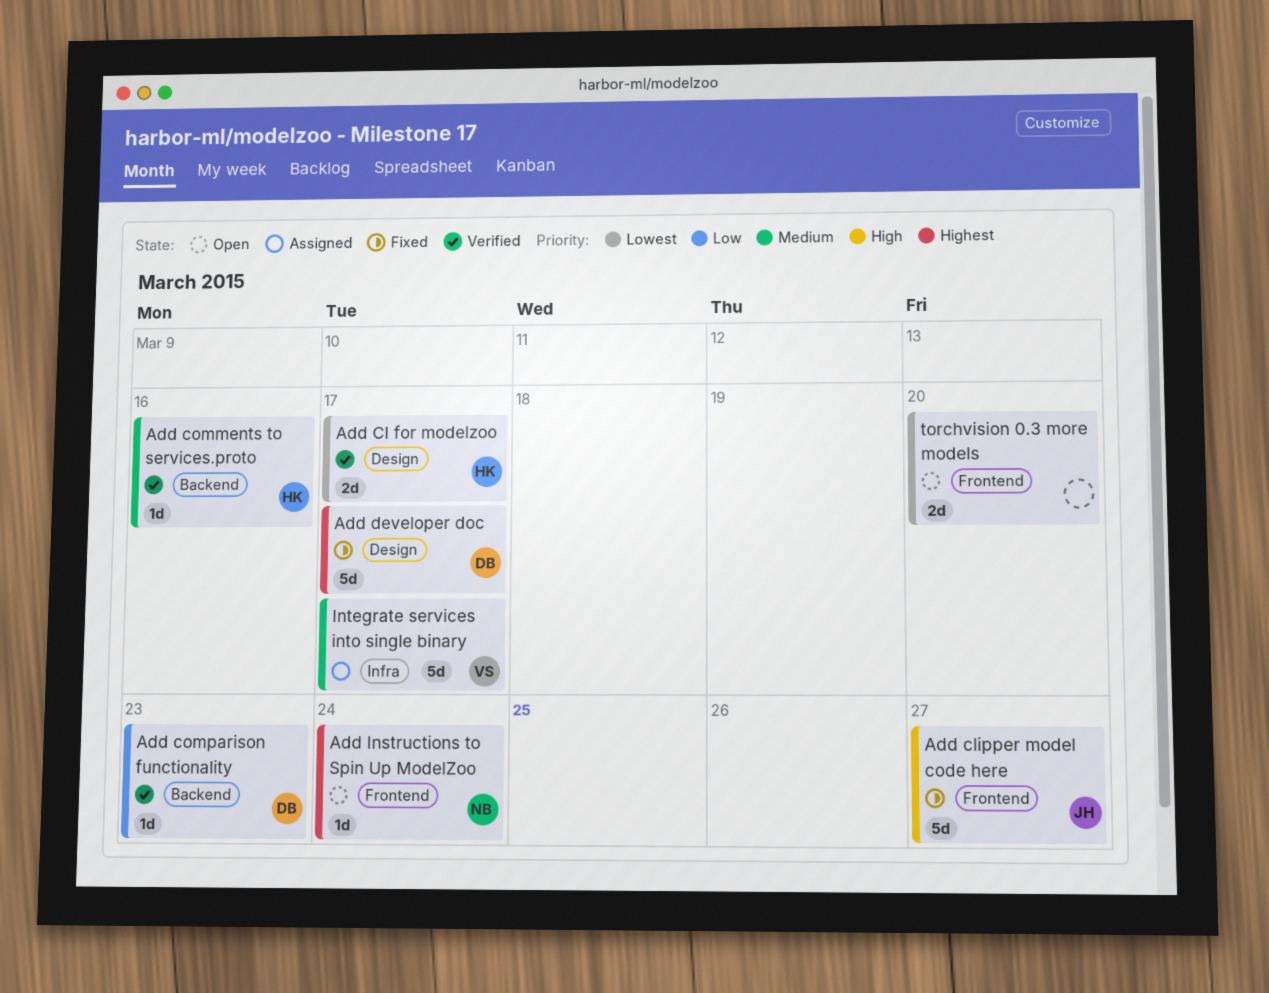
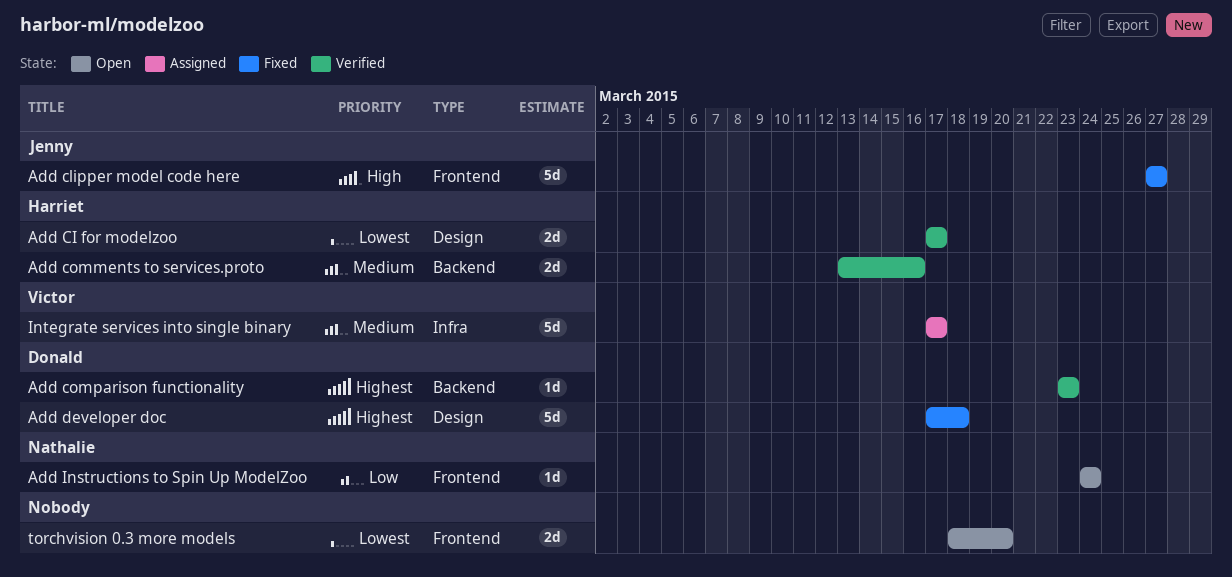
Add comments to services.proto, estimate: 1d -> 2d
Add comparison functionality, priority: Low -> Highest
Add developer doc, due: Mar 17 -> Mar 18
Add Instructions to Spin Up ModelZoo, priority: Highest -> Low

